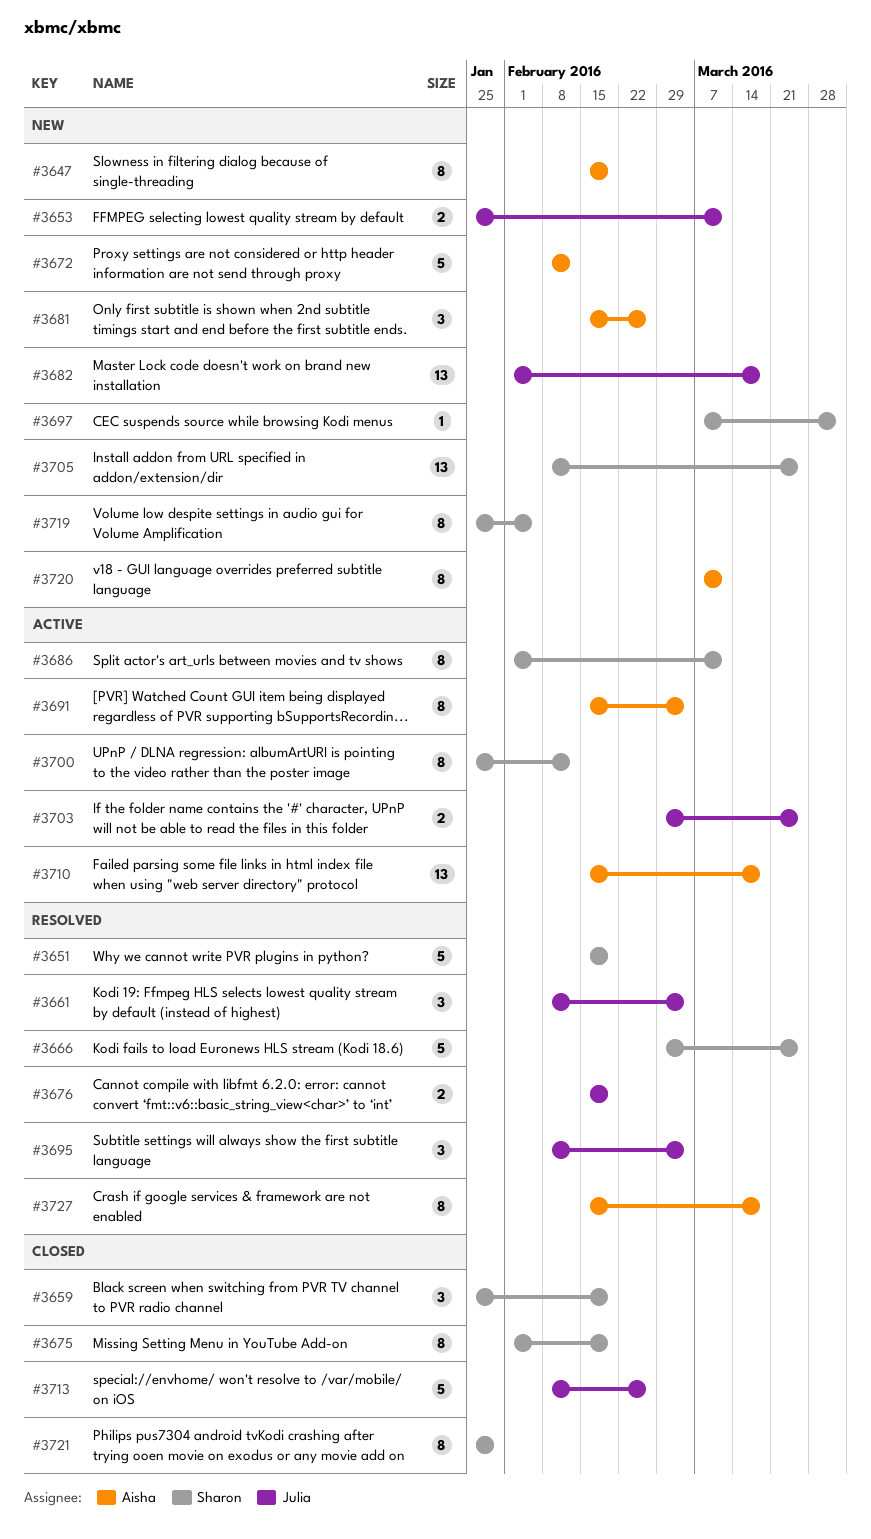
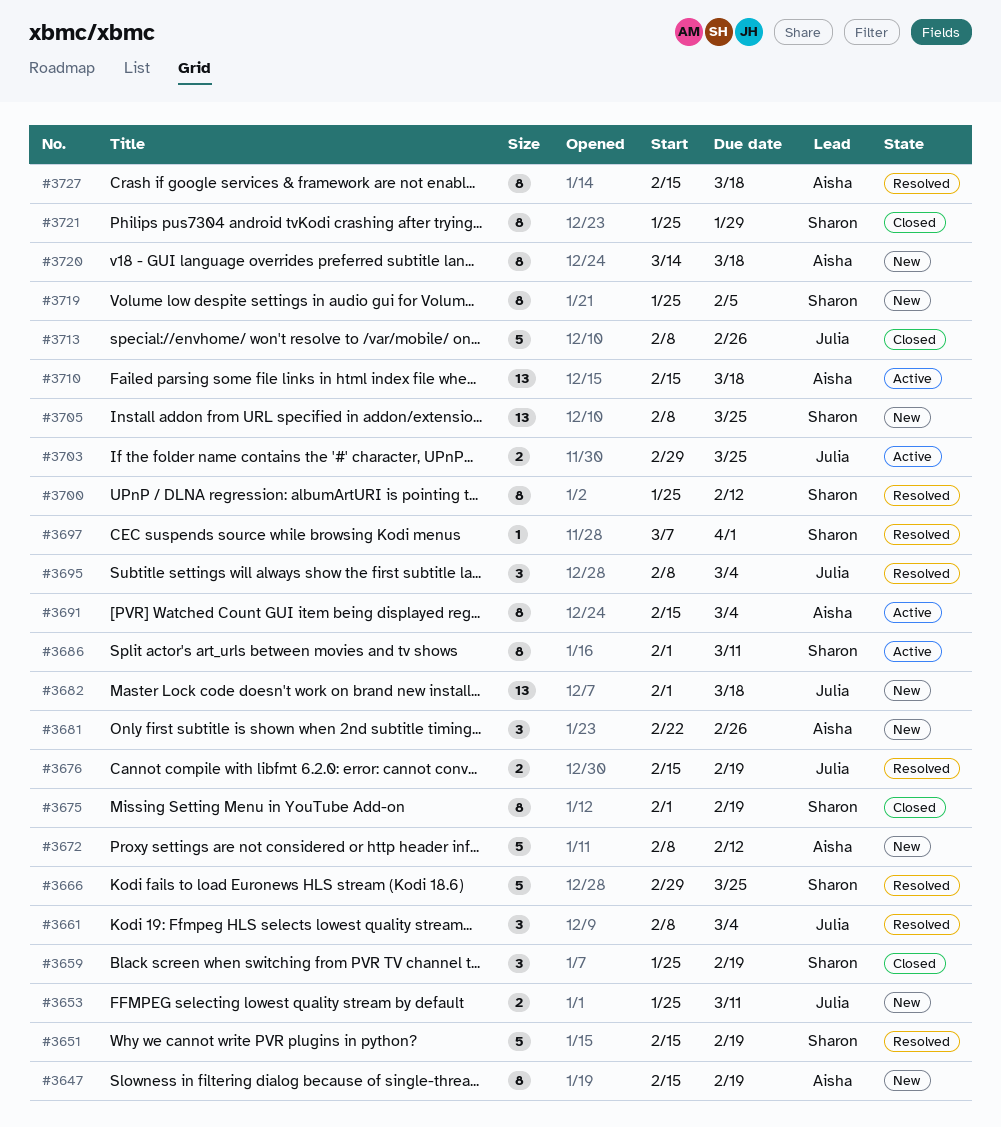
#3681, start: Feb 15 -> Feb 22
#3697, status: New -> Resolved
#3700, status: Active -> Resolved
#3720, start: Mar 7 -> Mar 14
#3720, due: Mar 11 -> Mar 18

